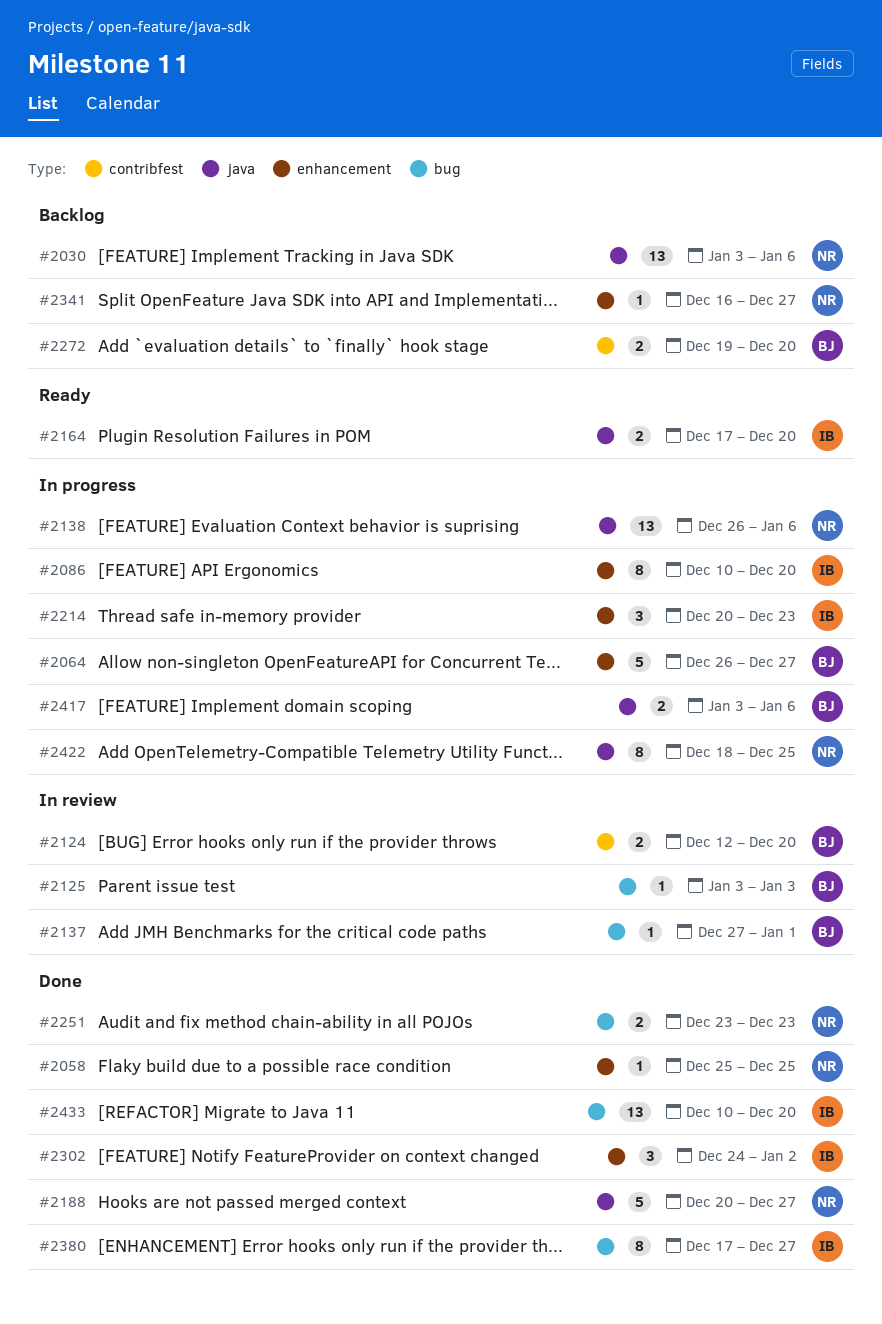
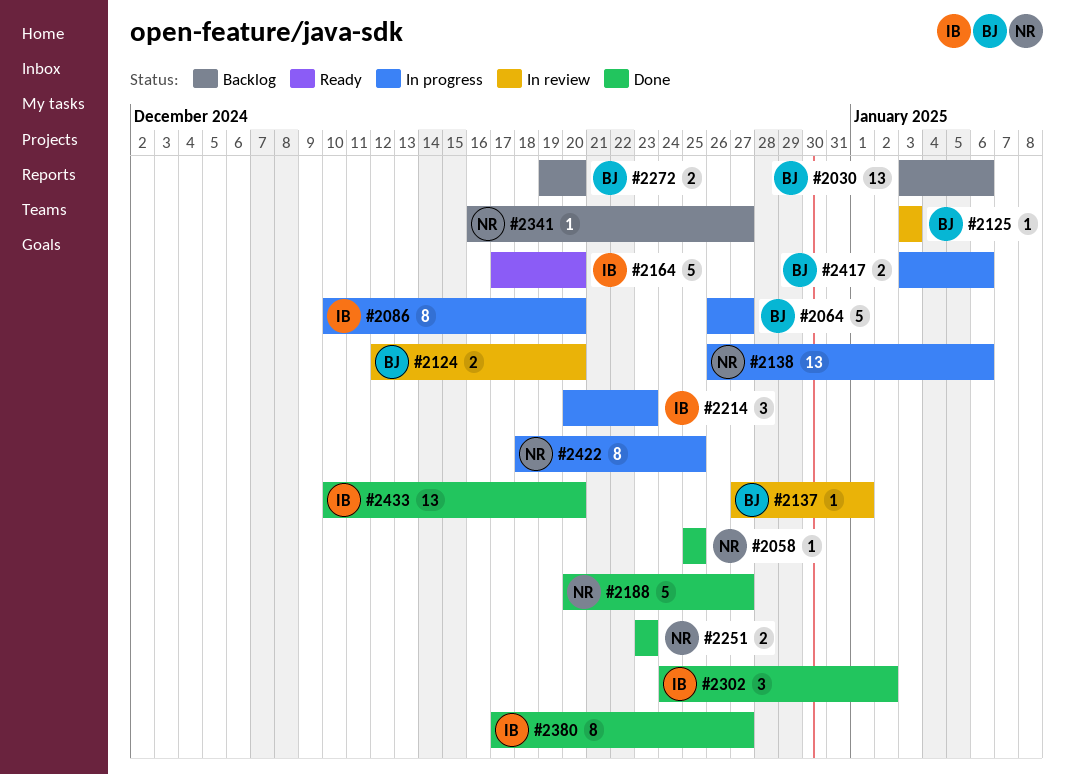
#2030, owner: NR -> BJ
#2164, estimate: 2 -> 5

